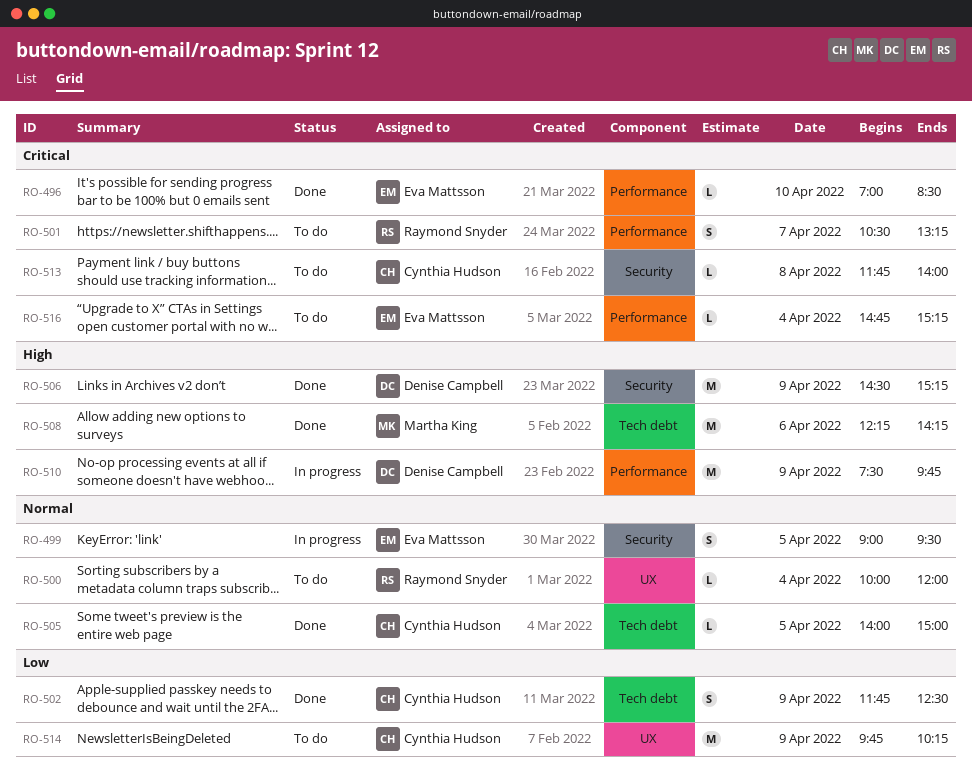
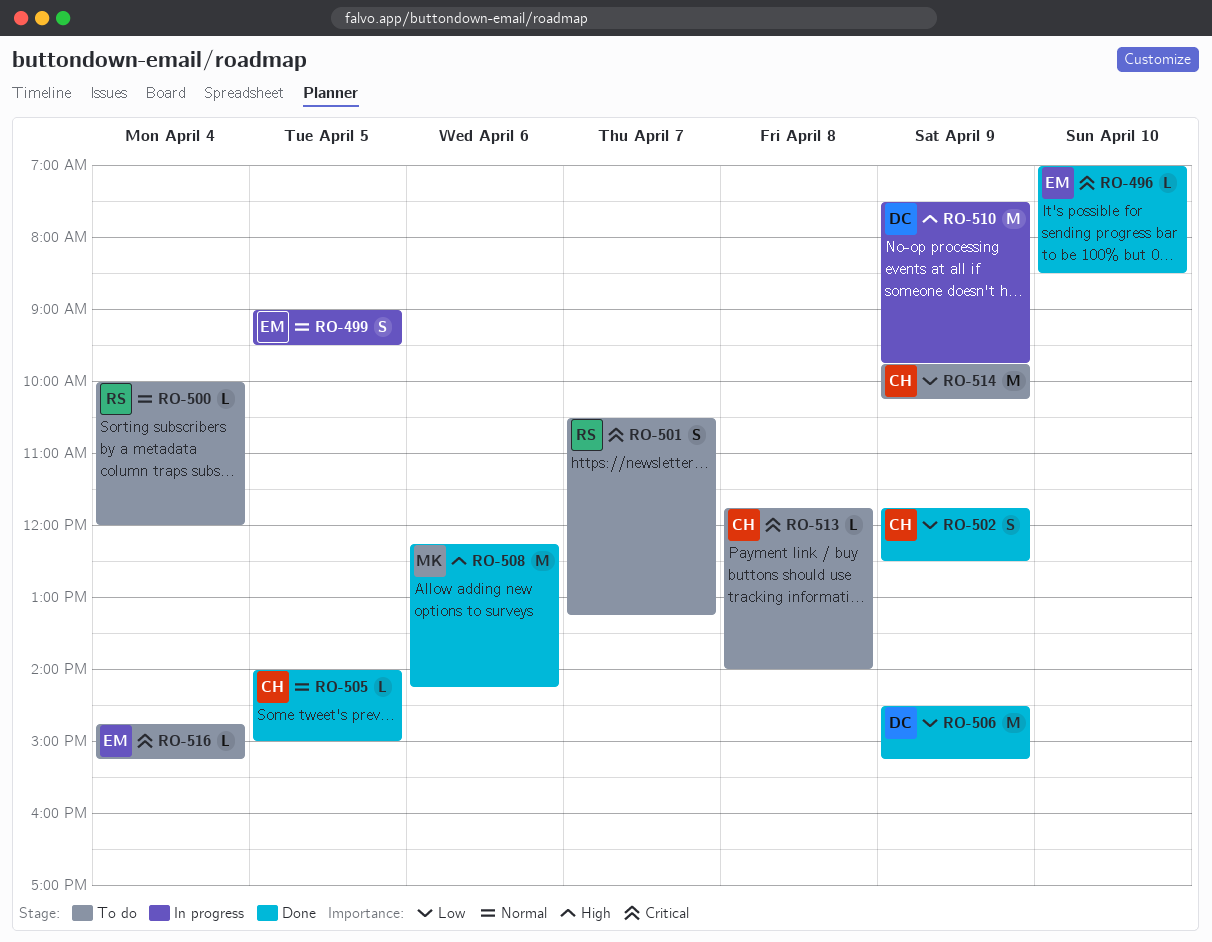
RO-506, priority: High -> Low

